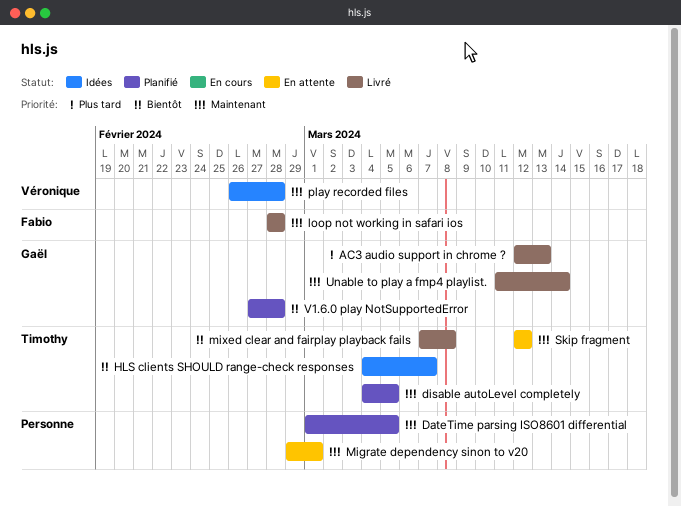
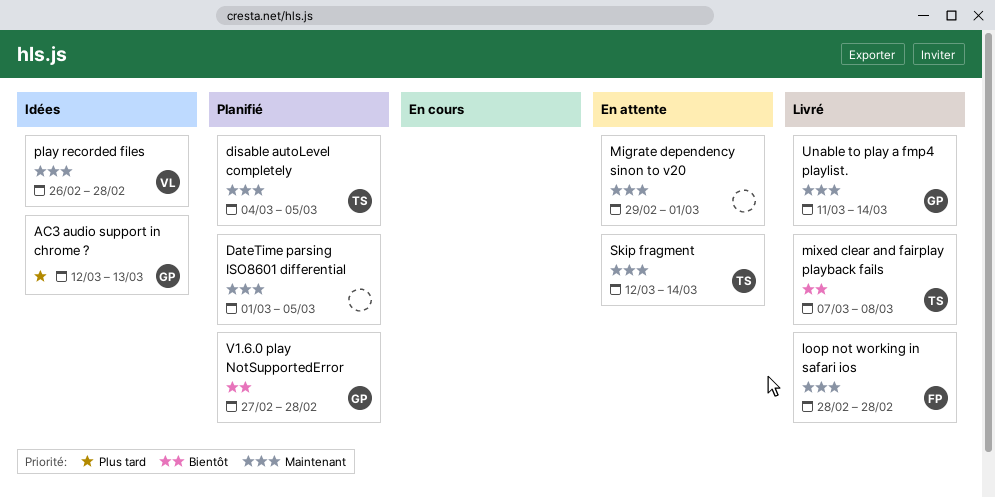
AC3 audio support in chrome ?, status: Livré -> Idées
HLS clients SHOULD range-check responses: present -> none
Skip fragment, due: Mar 12 -> Mar 14

